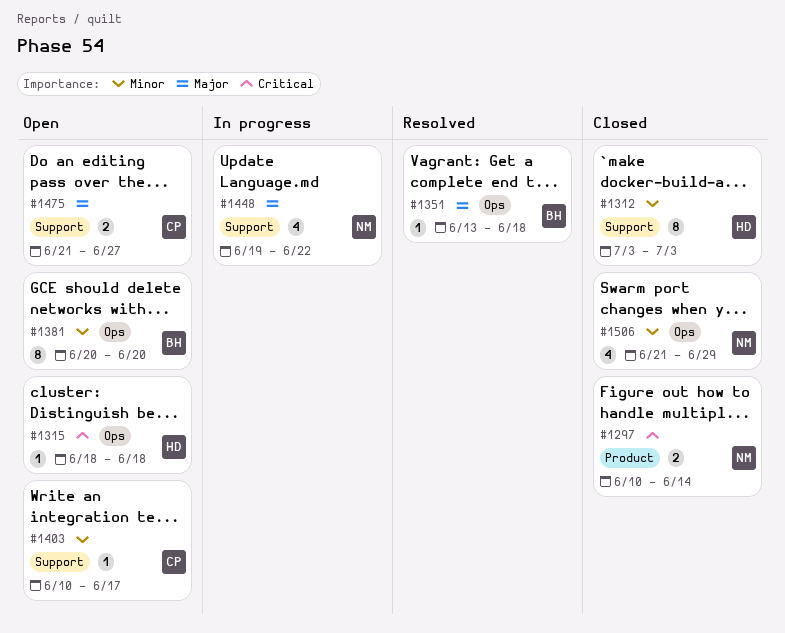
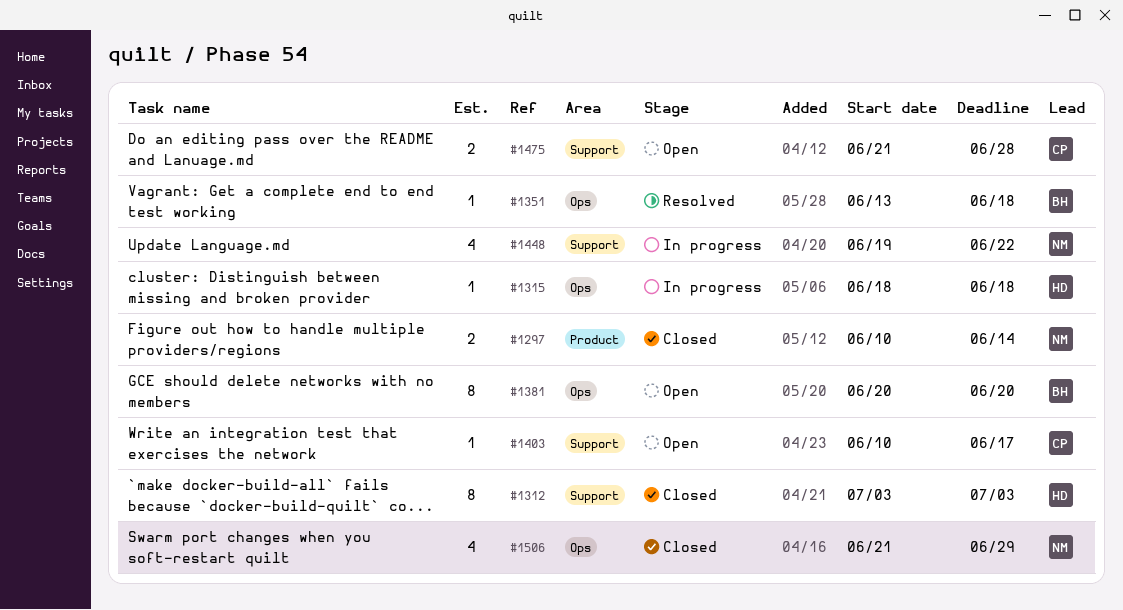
#1315, status: Open -> In progress
#1475, due: Jun 27 -> Jun 28

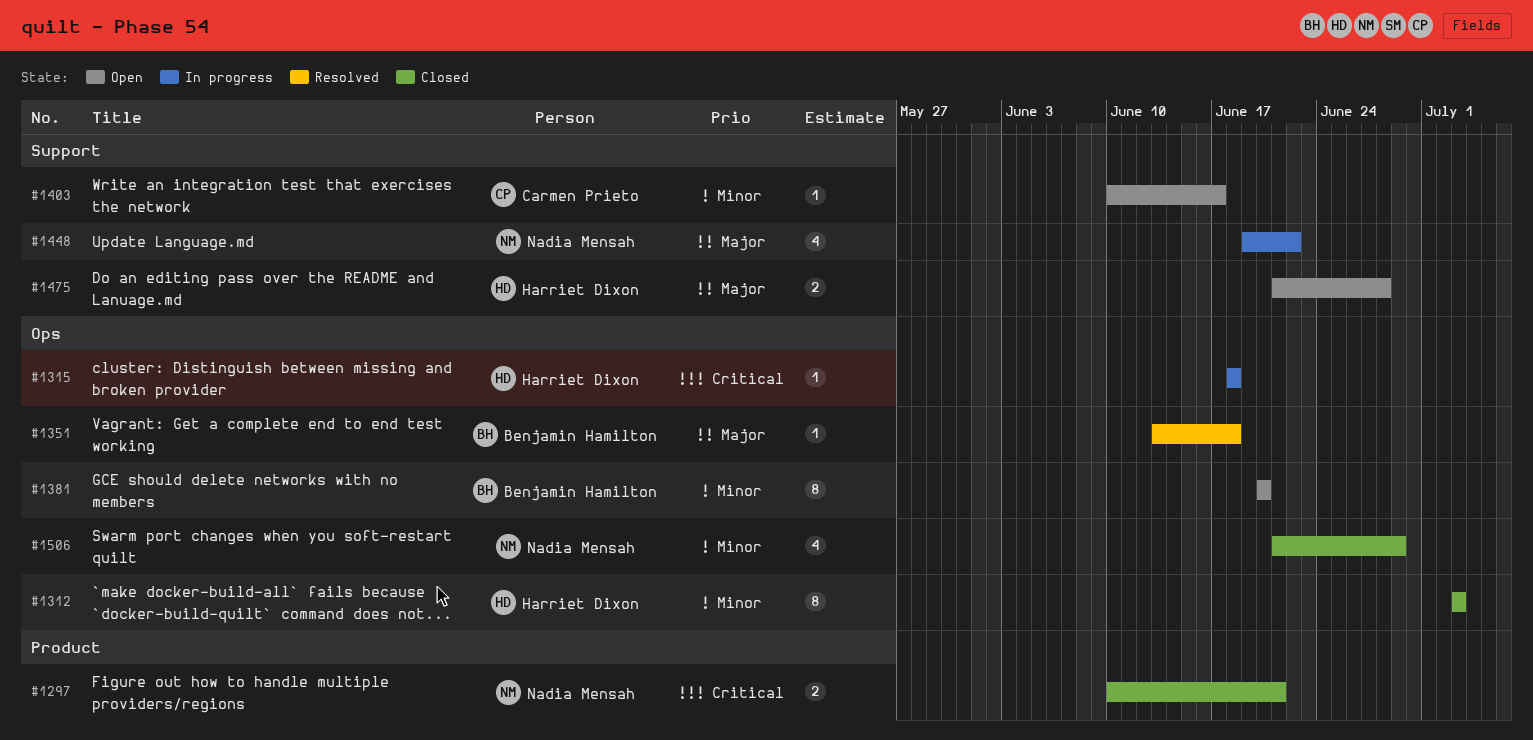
#1297, due: Jun 14 -> Jun 21
#1312, label: Support -> Ops
#1475, owner: Carmen Prieto -> Harriet Dixon

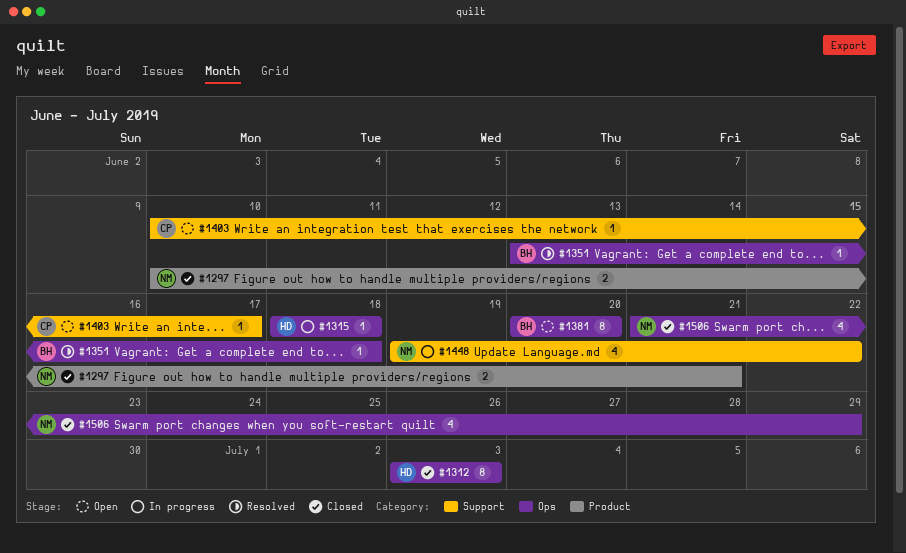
#1475: present -> none

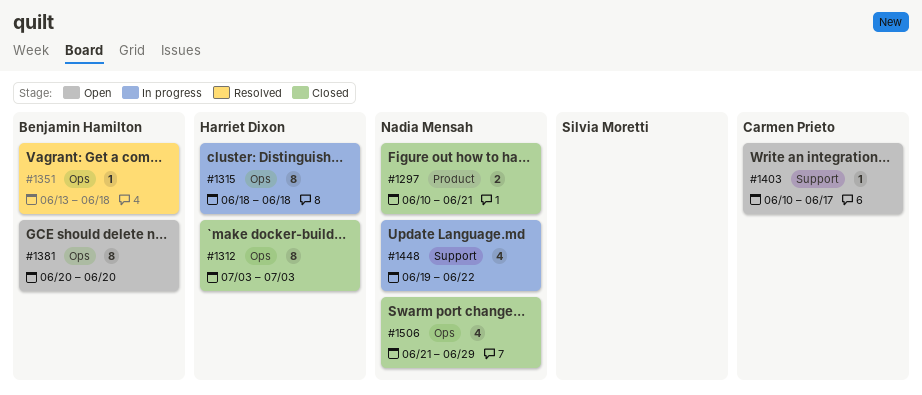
#1315, estimate: 1 -> 8

